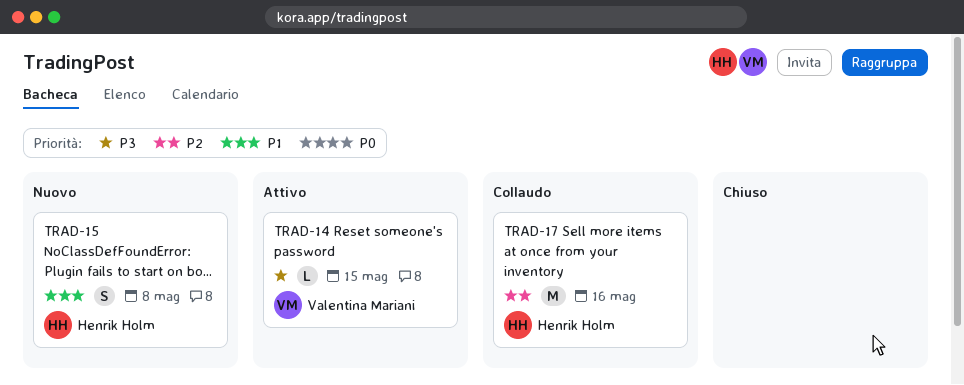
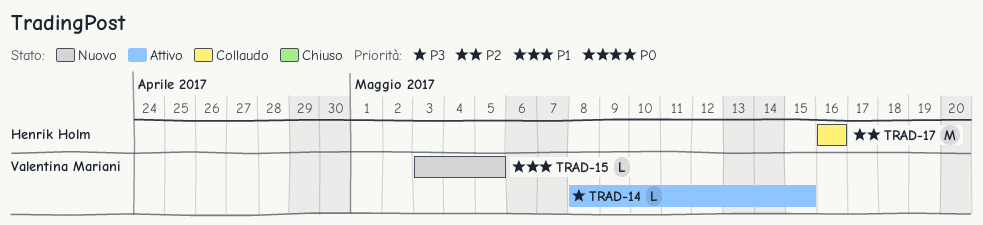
TRAD-15, owner: Henrik Holm -> Valentina Mariani
TRAD-15, estimate: S -> L
TRAD-15, due: May 8 -> May 5

